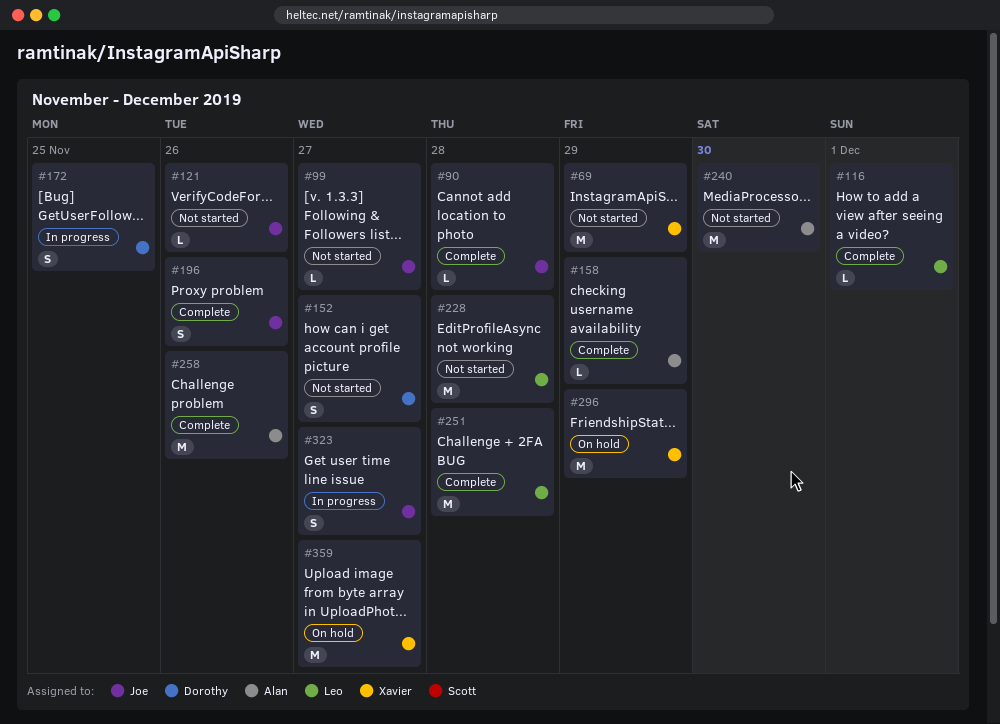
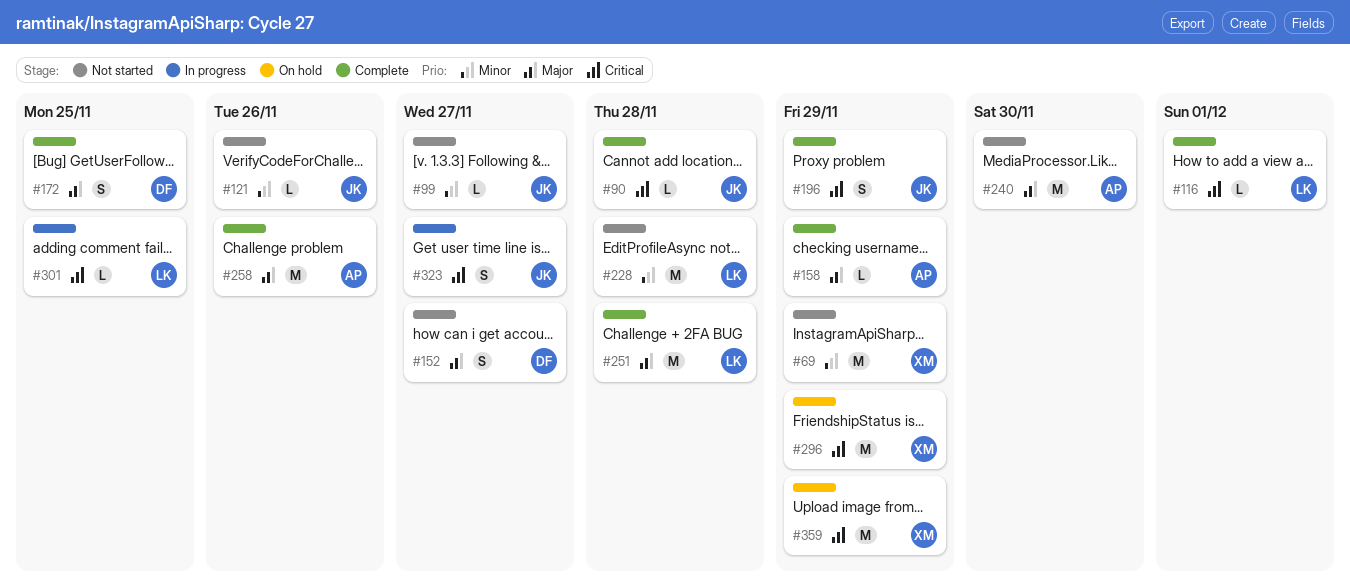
#172, status: In progress -> Complete
#196, due: Nov 26 -> Nov 29
#301: none -> present
#359, due: Nov 27 -> Nov 29

